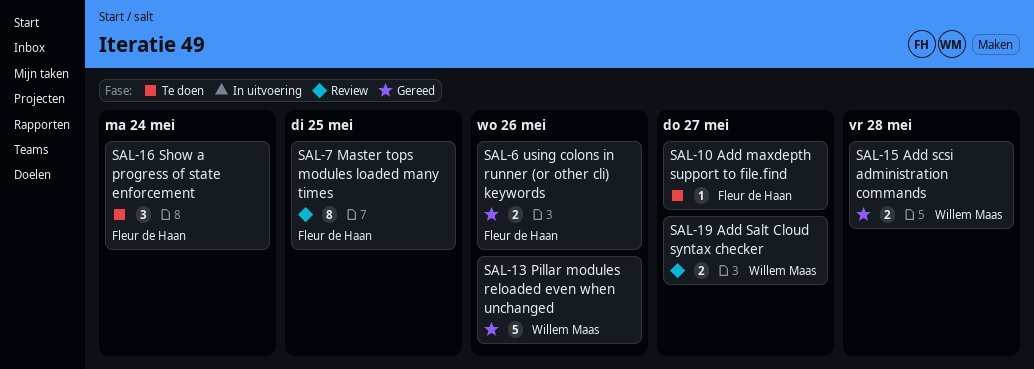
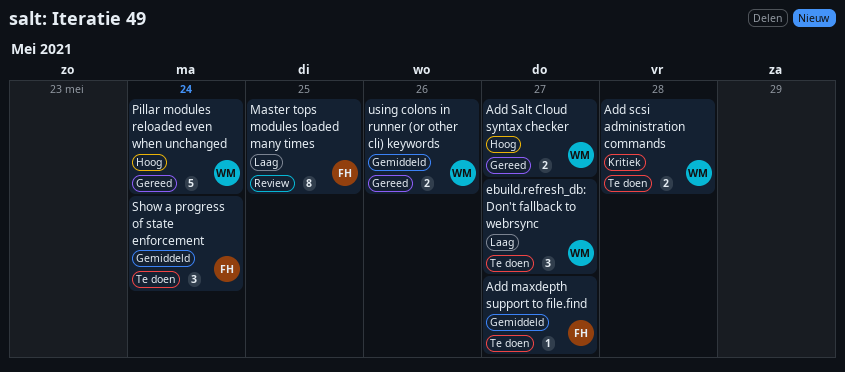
Add Salt Cloud syntax checker, status: Review -> Gereed
Add scsi administration commands, status: Gereed -> Te doen
ebuild.refresh_db: Don't fallback to webrsync: none -> present
Pillar modules reloaded even when unchanged, due: May 26 -> May 24
using colons in runner (or other cli) keywords, owner: Fleur de Haan -> Willem Maas

